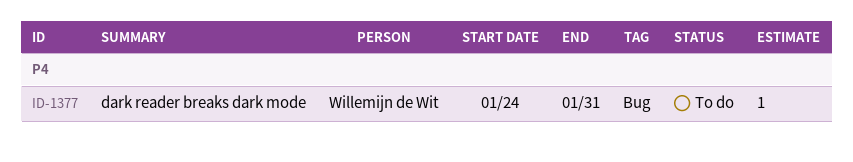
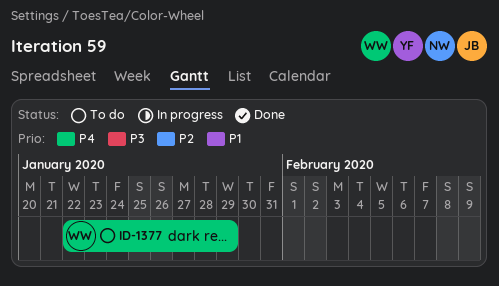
ID-1377, start: Jan 24 -> Jan 22
ID-1377, due: Jan 31 -> Jan 29

